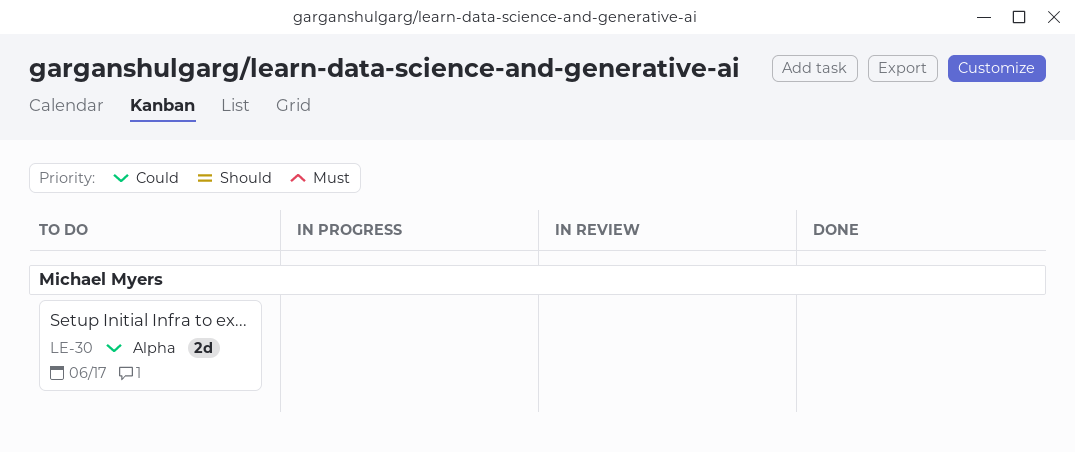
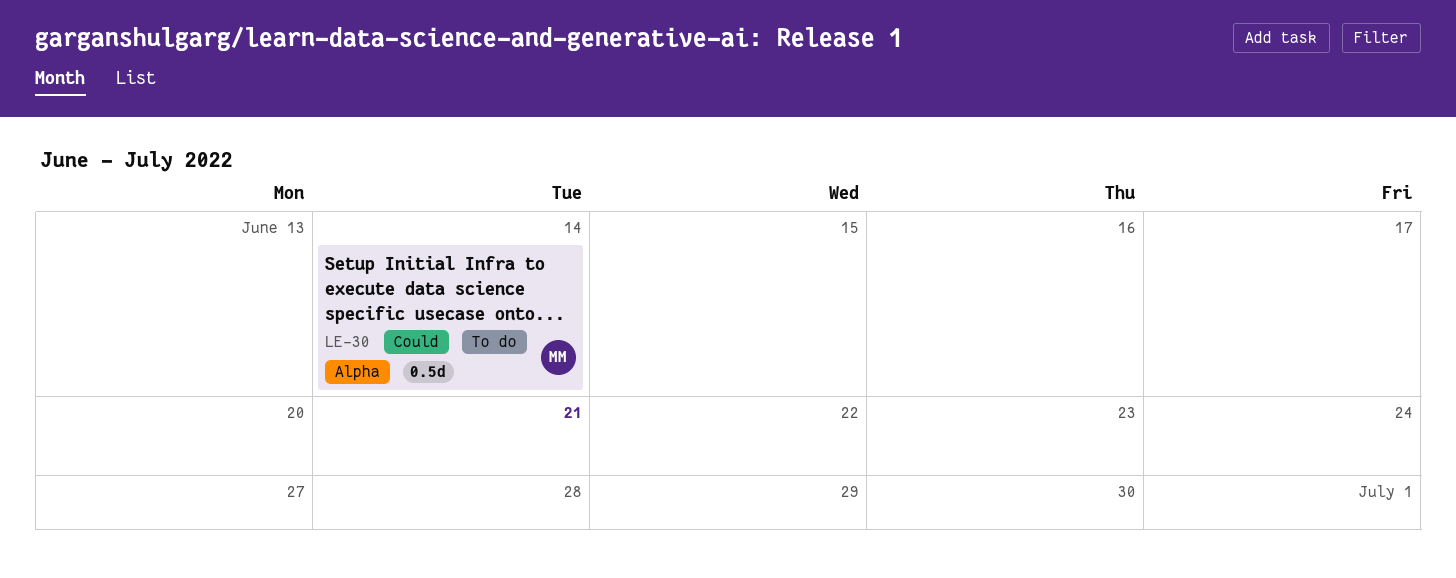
LE-30, estimate: 2d -> 0.5d
LE-30, due: Jun 17 -> Jun 14

